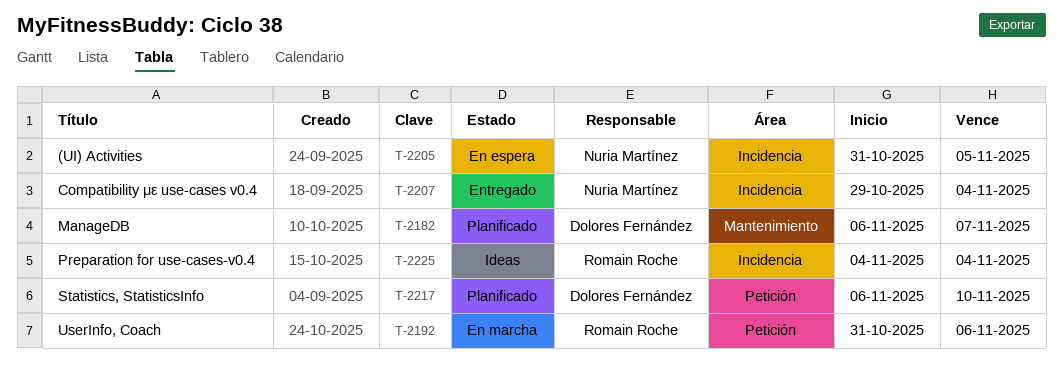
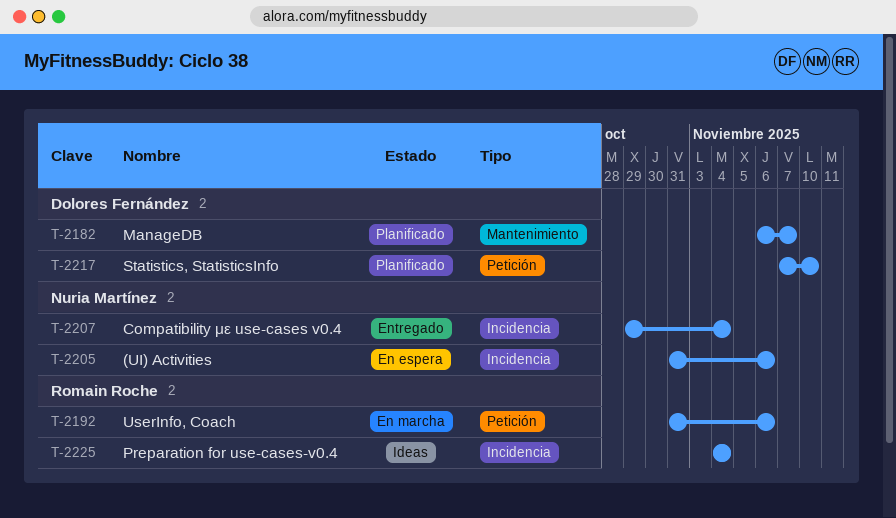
T-2205, due: Nov 5 -> Nov 6
T-2217, start: Nov 6 -> Nov 7

